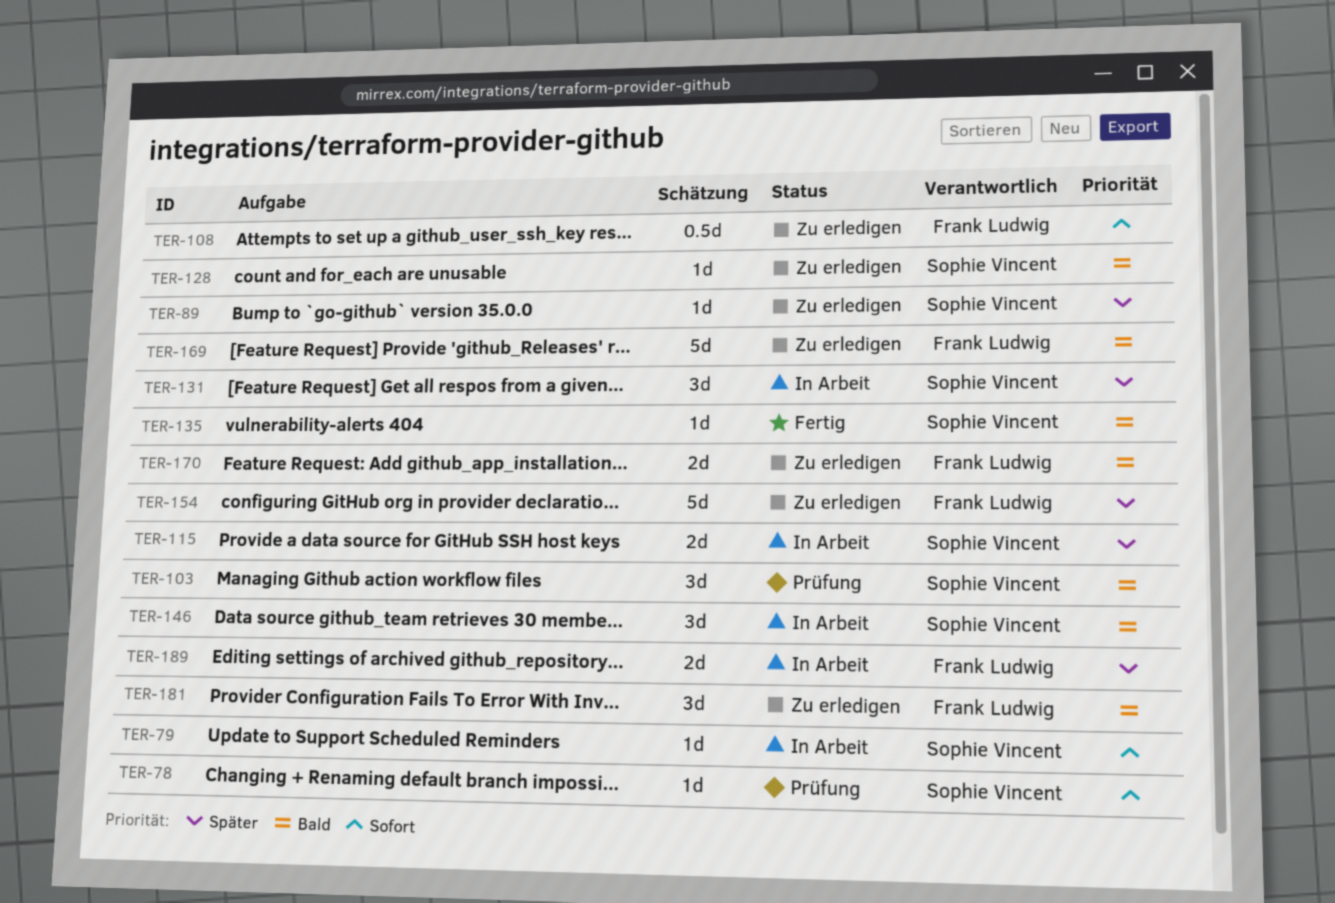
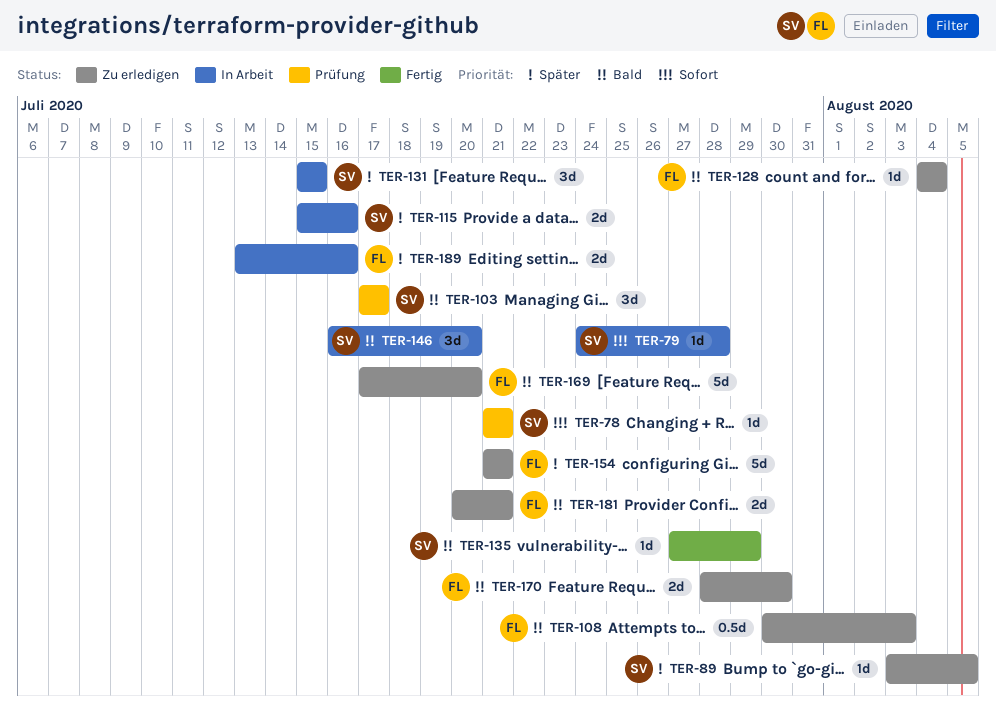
TER-108, priority: Sofort -> Bald
TER-128, owner: Sophie Vincent -> Frank Ludwig
TER-181, estimate: 3d -> 2d

